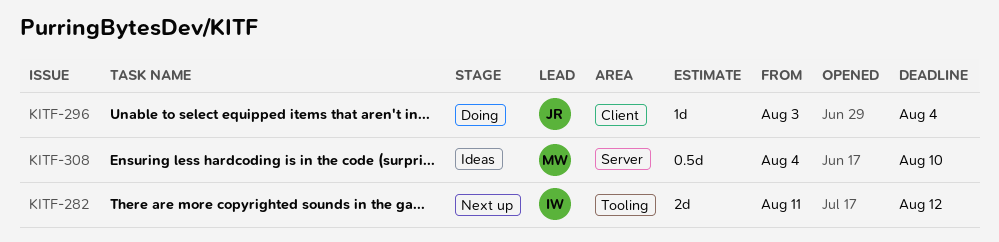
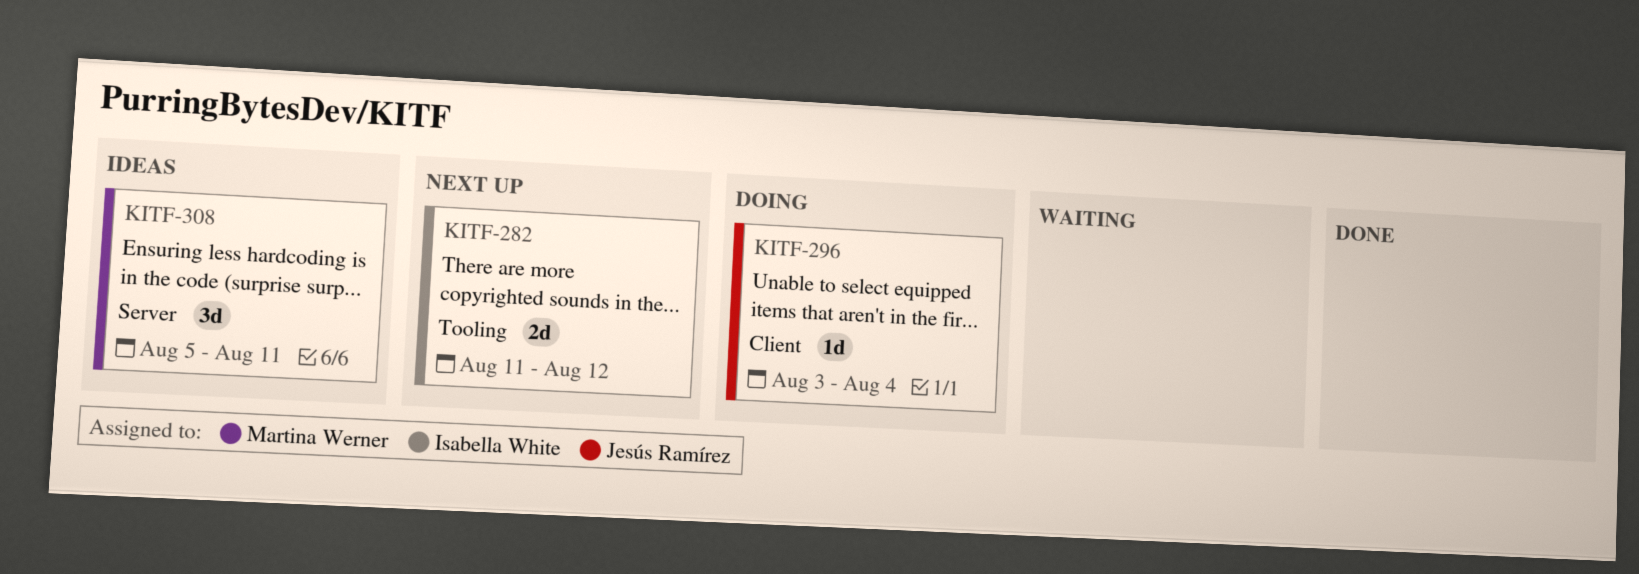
KITF-308, estimate: 0.5d -> 3d
KITF-308, start: Aug 4 -> Aug 5
KITF-308, due: Aug 10 -> Aug 11

